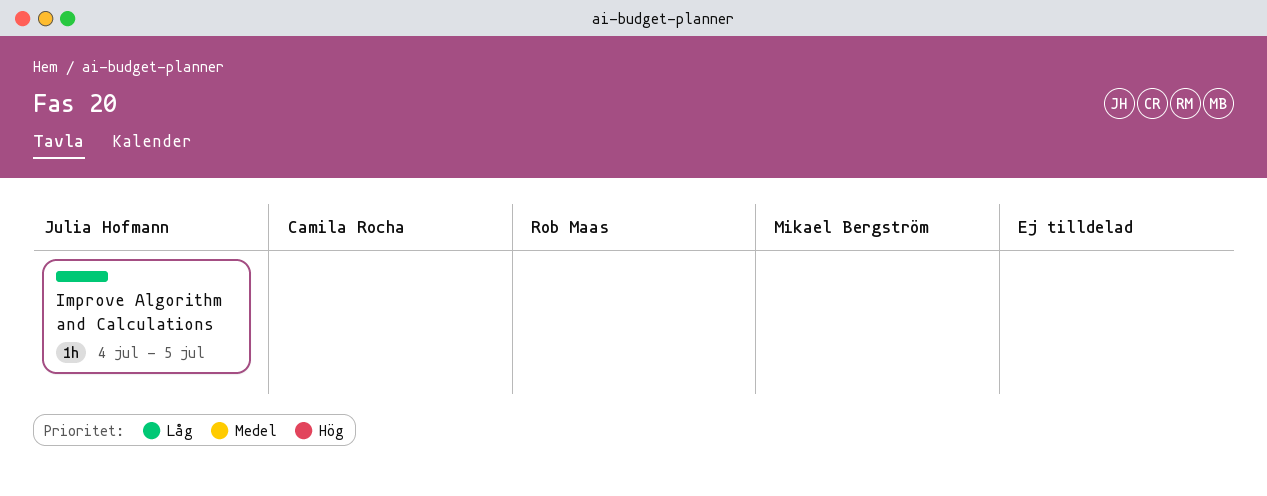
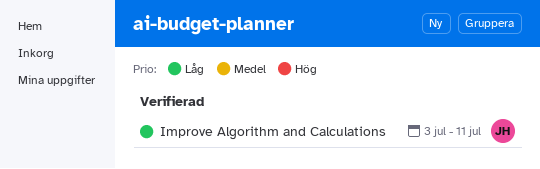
Improve Algorithm and Calculations, start: Jul 4 -> Jul 3
Improve Algorithm and Calculations, due: Jul 5 -> Jul 11

